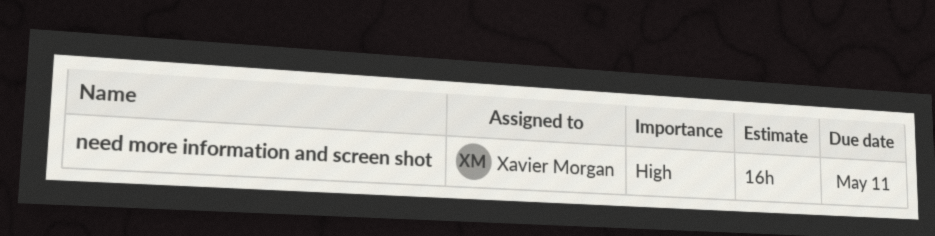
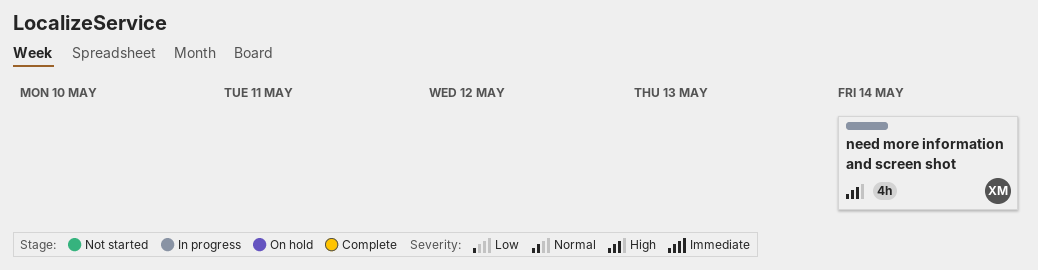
need more information and screen shot, estimate: 16h -> 4h
need more information and screen shot, due: May 11 -> May 14

